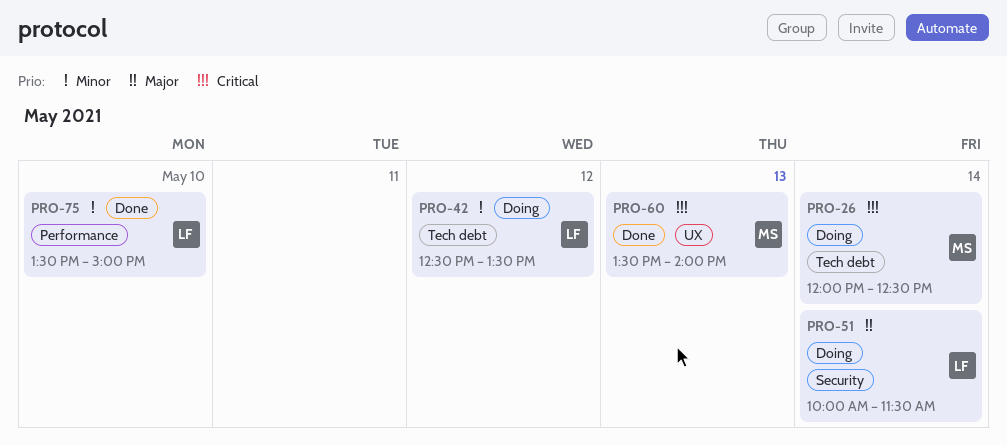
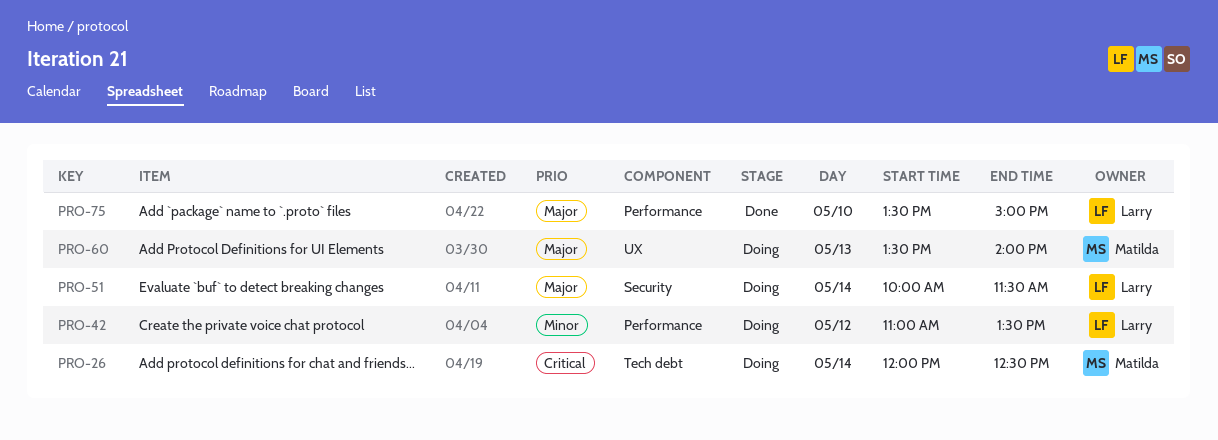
PRO-42, label: Tech debt -> Performance
PRO-42, begins: 12:30 -> 11:00
PRO-60, status: Done -> Doing
PRO-60, priority: Critical -> Major
PRO-75, priority: Minor -> Major

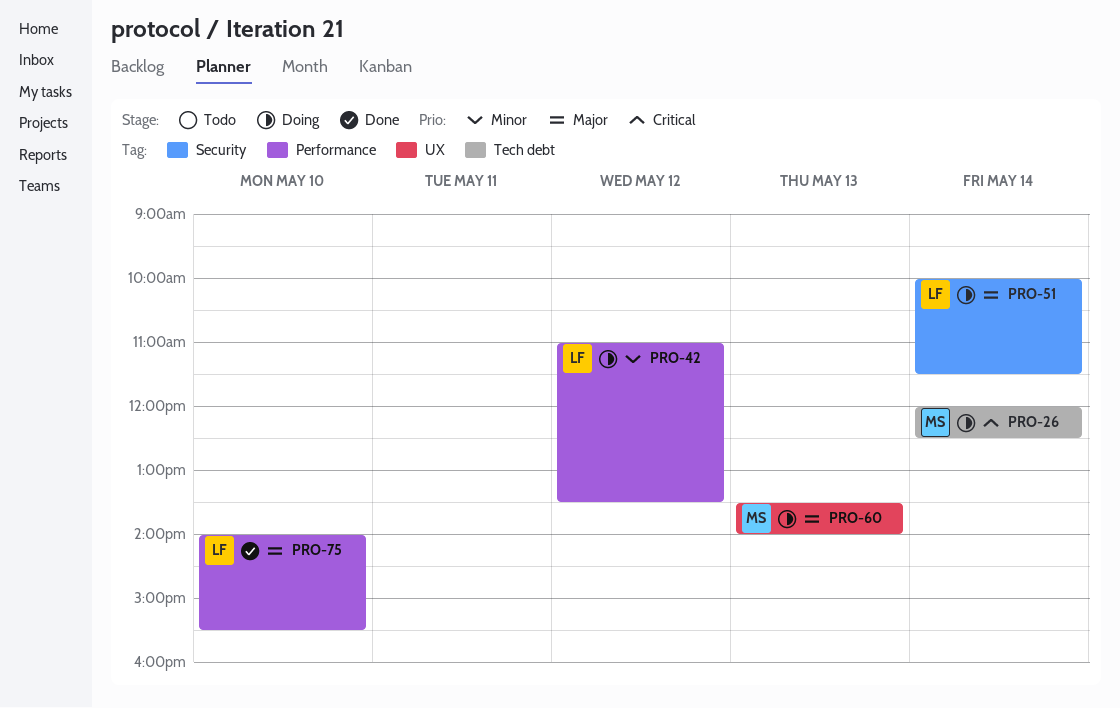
PRO-75, begins: 13:30 -> 14:00
PRO-75, ends: 15:00 -> 15:30

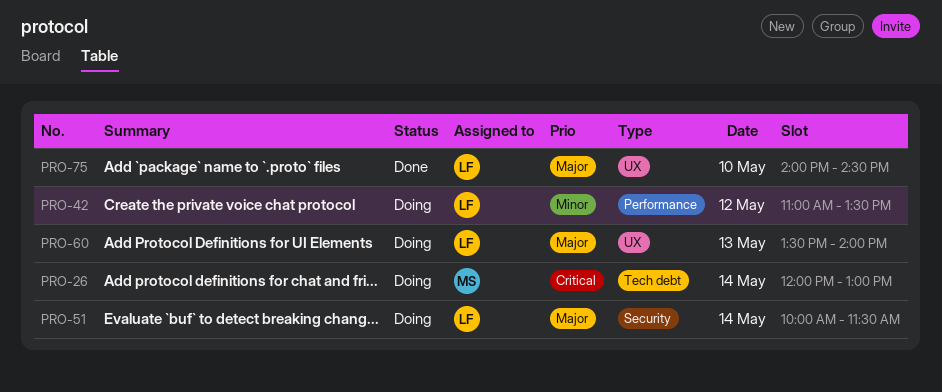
PRO-26, ends: 12:30 -> 13:00
PRO-60, owner: MS -> LF
PRO-75, label: Performance -> UX
PRO-75, ends: 15:30 -> 14:30

